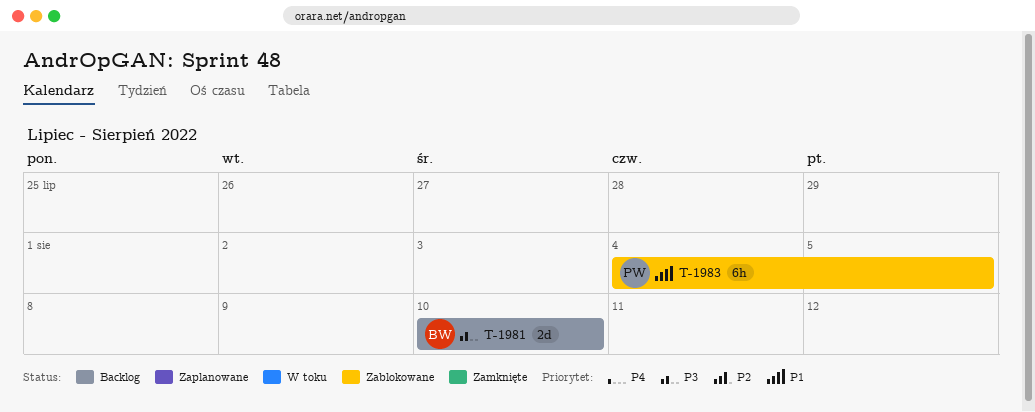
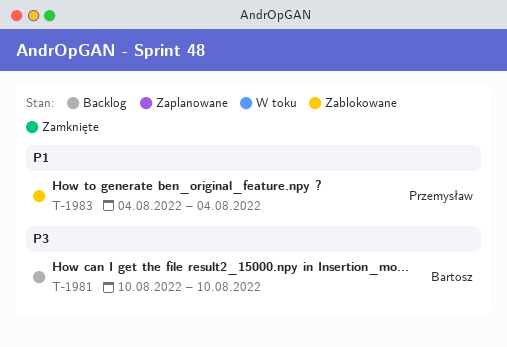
T-1983, due: Aug 5 -> Aug 4

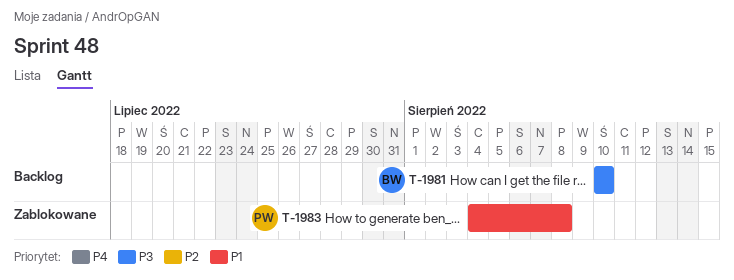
T-1983, due: Aug 4 -> Aug 8

